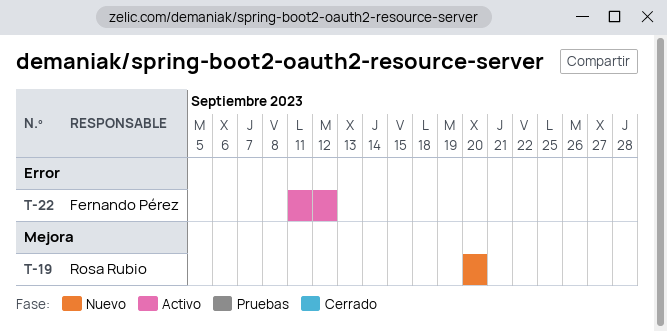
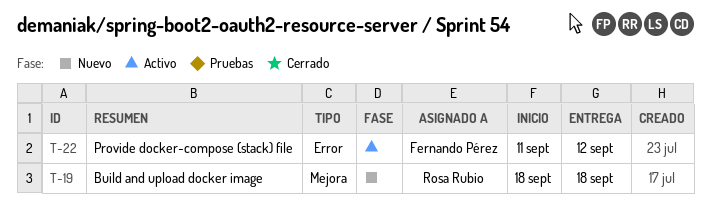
T-19, start: Sep 20 -> Sep 18
T-19, due: Sep 20 -> Sep 18

